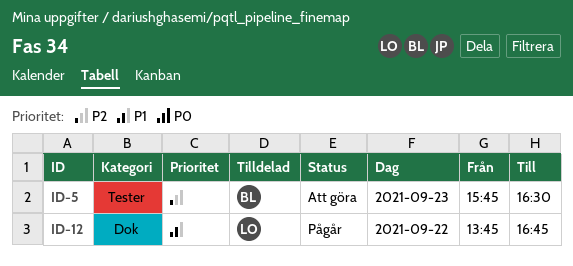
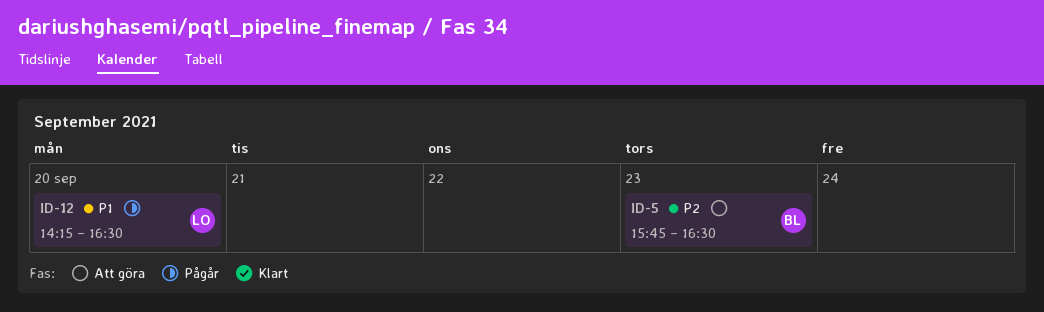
ID-12, day: Sep 22 -> Sep 20
ID-12, begins: 13:45 -> 14:15
ID-12, ends: 16:45 -> 16:30

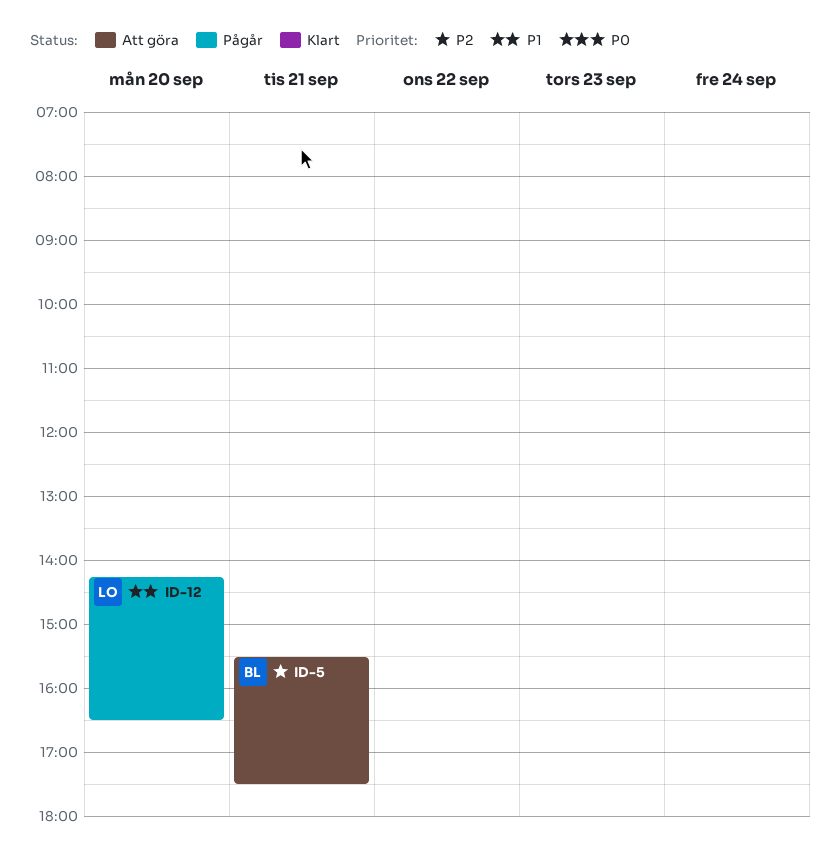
ID-5, day: Sep 23 -> Sep 21
ID-5, begins: 15:45 -> 15:30
ID-5, ends: 16:30 -> 17:30

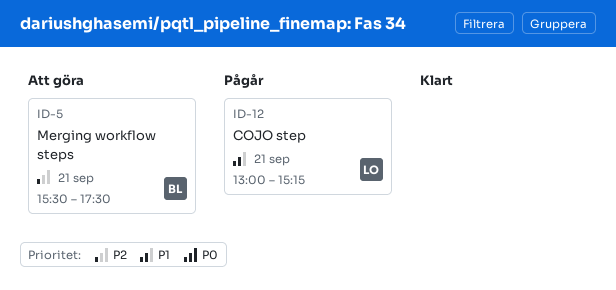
ID-12, day: Sep 20 -> Sep 21
ID-12, begins: 14:15 -> 13:00
ID-12, ends: 16:30 -> 15:15

